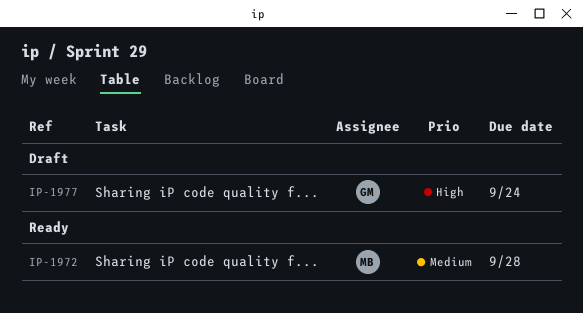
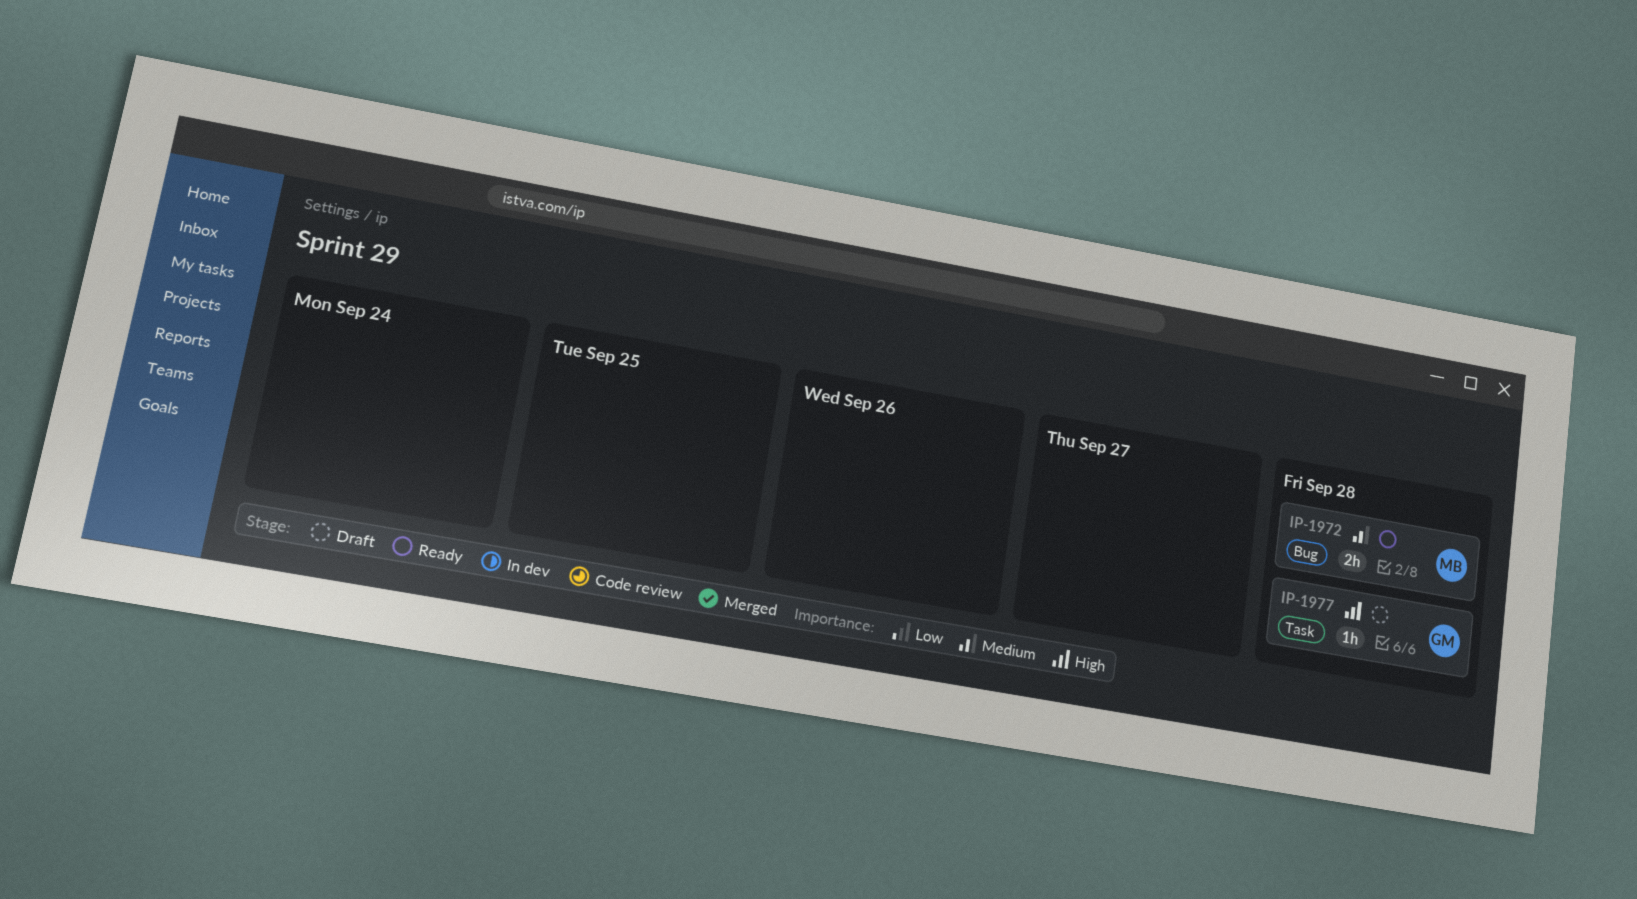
IP-1977, due: Sep 24 -> Sep 28

